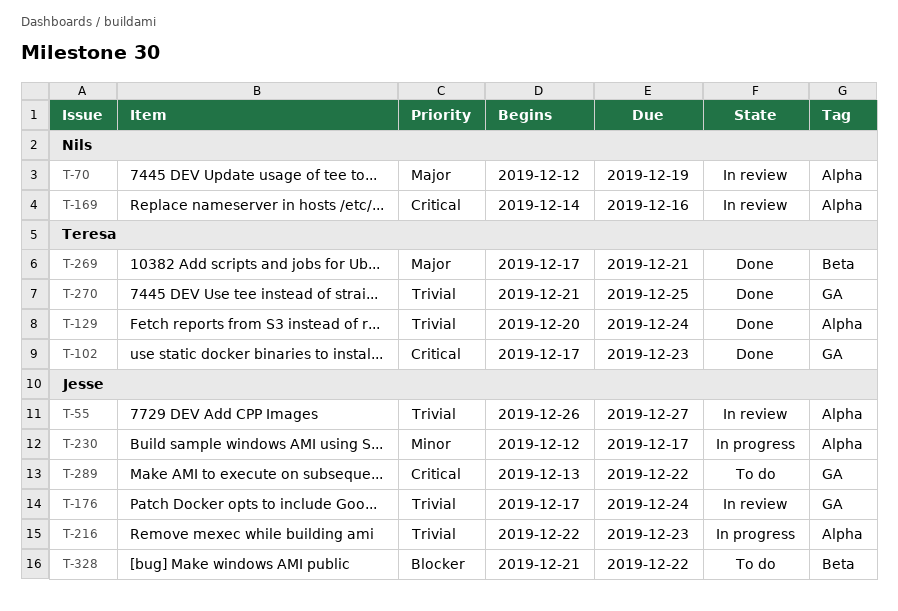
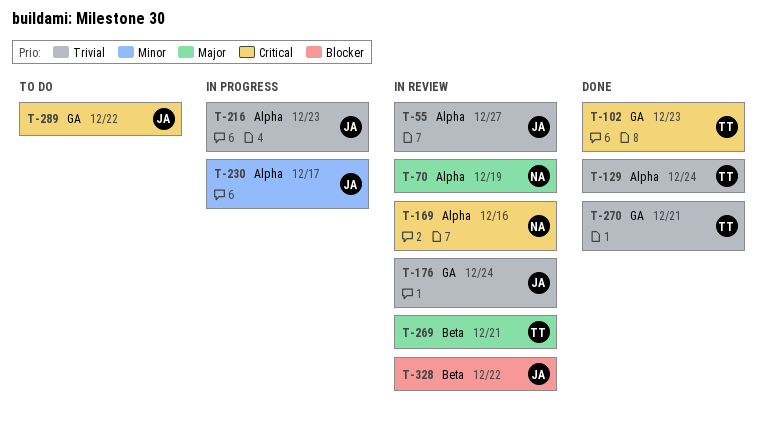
T-269, status: Done -> In review
T-270, due: Dec 25 -> Dec 21
T-328, status: To do -> In review

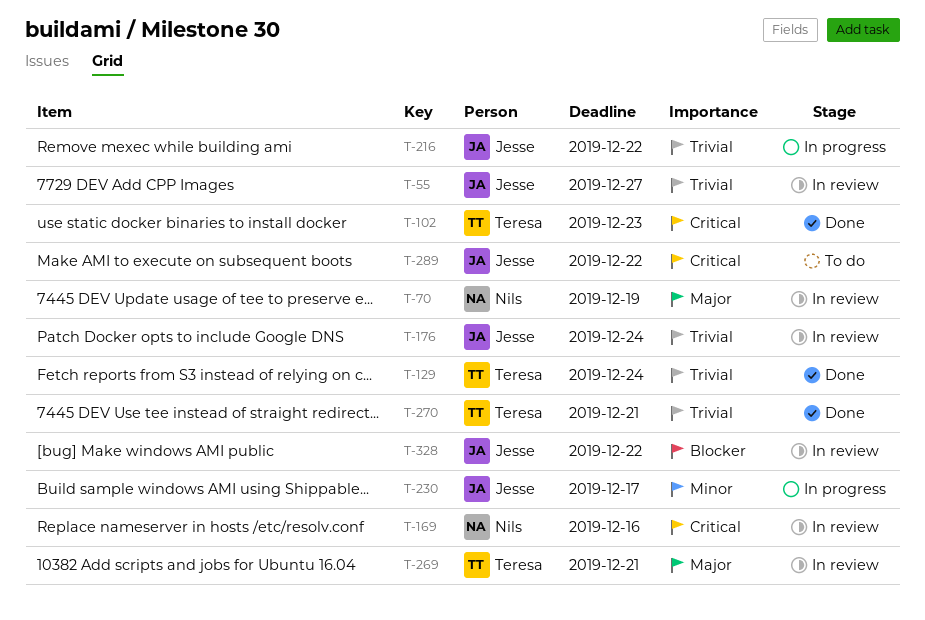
T-216, due: Dec 23 -> Dec 22

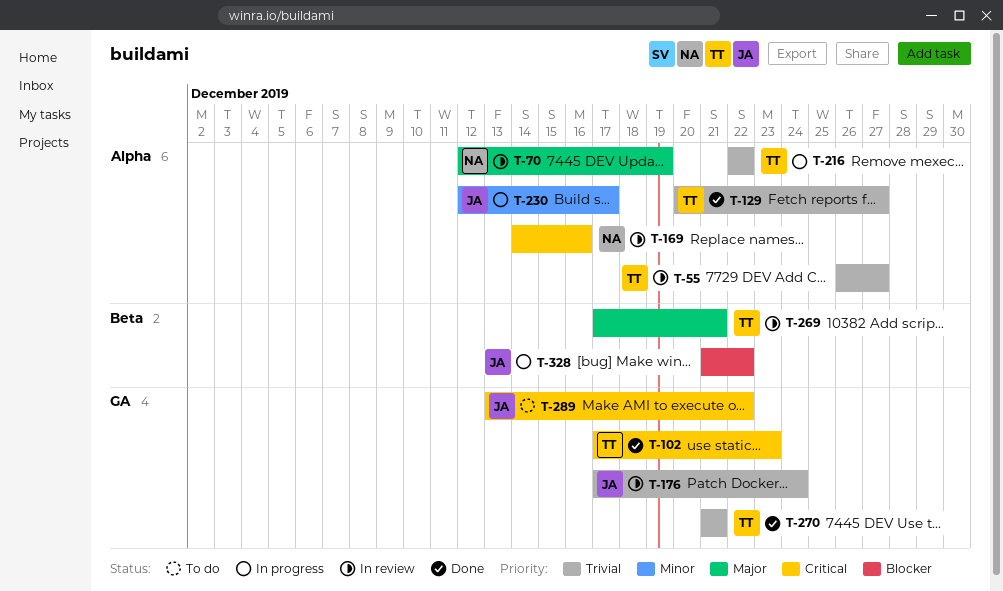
T-55, owner: Jesse -> Teresa
T-129, due: Dec 24 -> Dec 27
T-216, owner: Jesse -> Teresa
T-328, status: In review -> In progress

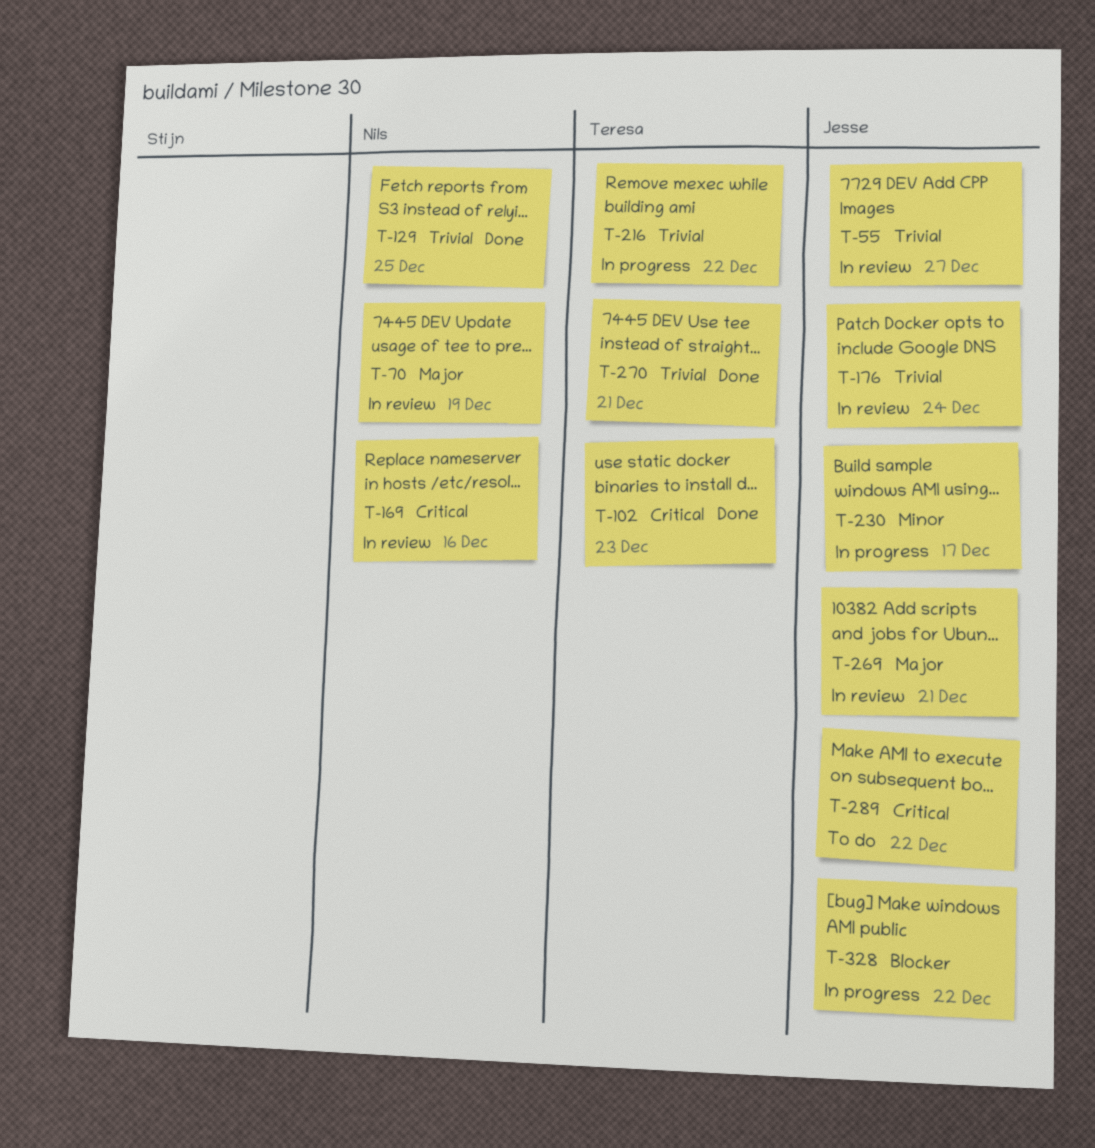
T-55, owner: Teresa -> Jesse
T-129, owner: Teresa -> Nils
T-129, due: Dec 27 -> Dec 25
T-269, owner: Teresa -> Jesse

